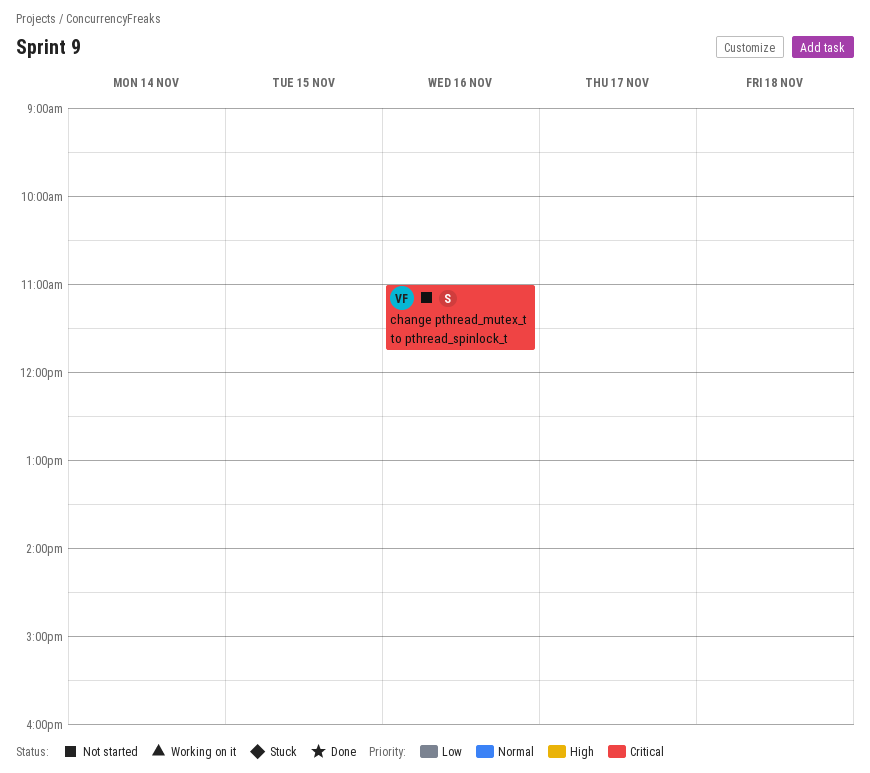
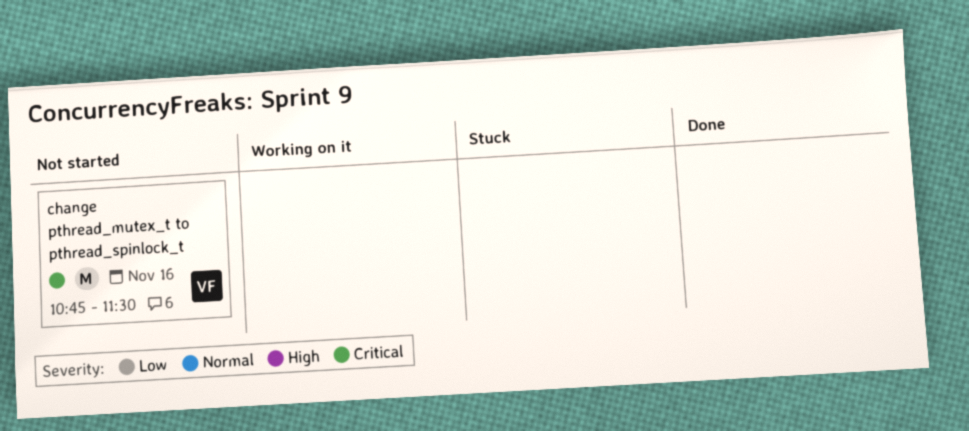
change pthread_mutex_t to pthread_spinlock_t, estimate: S -> M
change pthread_mutex_t to pthread_spinlock_t, begins: 11:00 -> 10:45
change pthread_mutex_t to pthread_spinlock_t, ends: 11:45 -> 11:30

